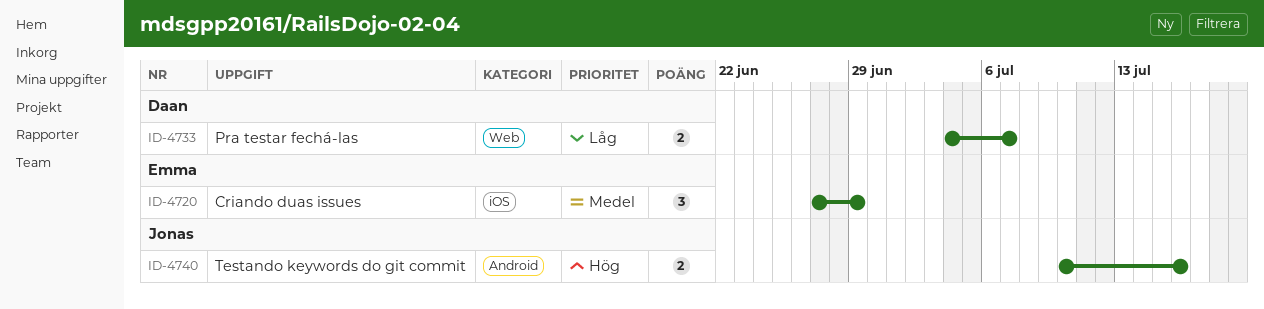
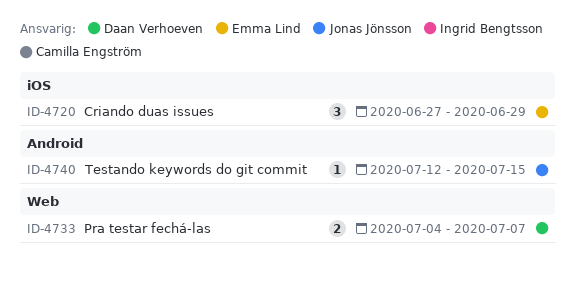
ID-4740, estimate: 2 -> 1
ID-4740, start: Jul 10 -> Jul 12
ID-4740, due: Jul 16 -> Jul 15

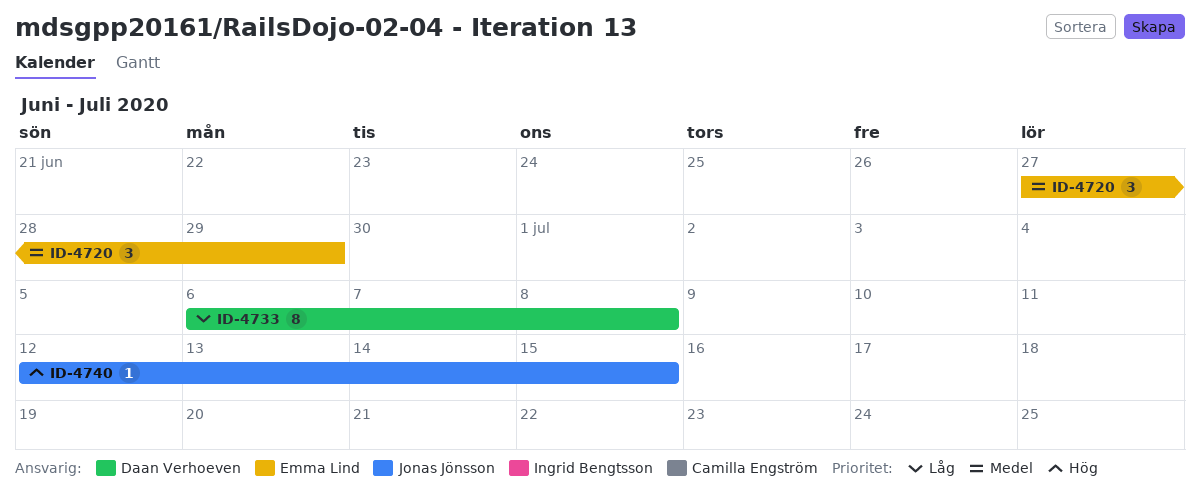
ID-4733, estimate: 2 -> 8
ID-4733, start: Jul 4 -> Jul 6
ID-4733, due: Jul 7 -> Jul 8

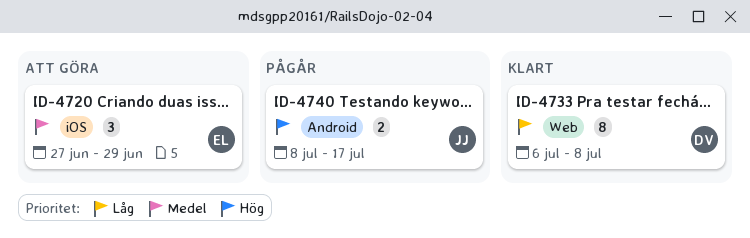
ID-4740, estimate: 1 -> 2
ID-4740, start: Jul 12 -> Jul 8
ID-4740, due: Jul 15 -> Jul 17

